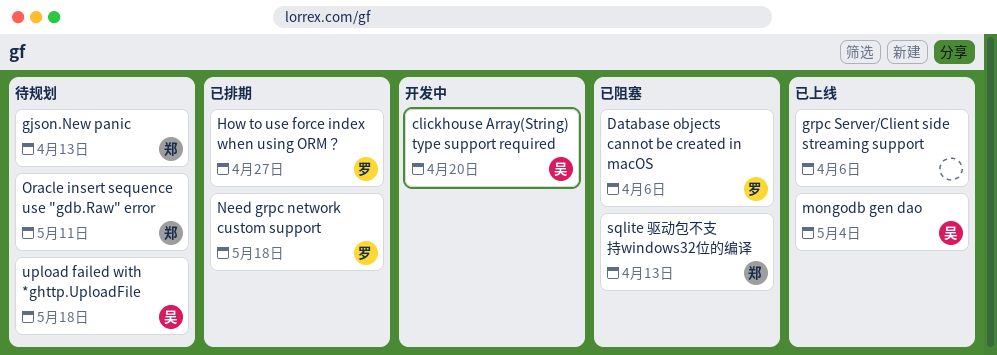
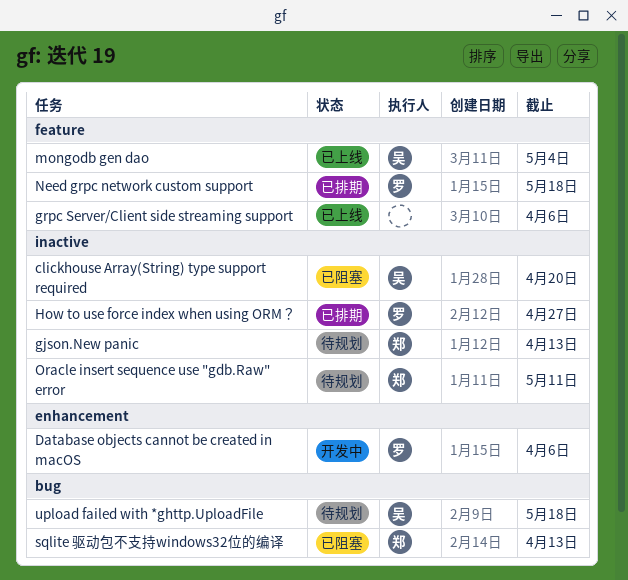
clickhouse Array(String) type support required, status: 开发中 -> 已阻塞
Database objects cannot be created in macOS, status: 已阻塞 -> 开发中

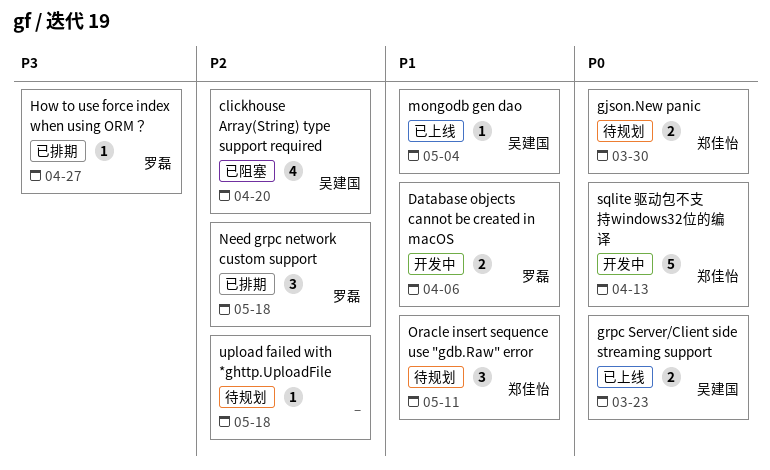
gjson.New panic, due: Apr 13 -> Mar 30
grpc Server/Client side streaming support, owner: none -> 吴建国
grpc Server/Client side streaming support, due: Apr 6 -> Mar 23
sqlite 驱动包不支持windows32位的编译, status: 已阻塞 -> 开发中
upload failed with *ghttp.UploadFile, owner: 吴建国 -> none

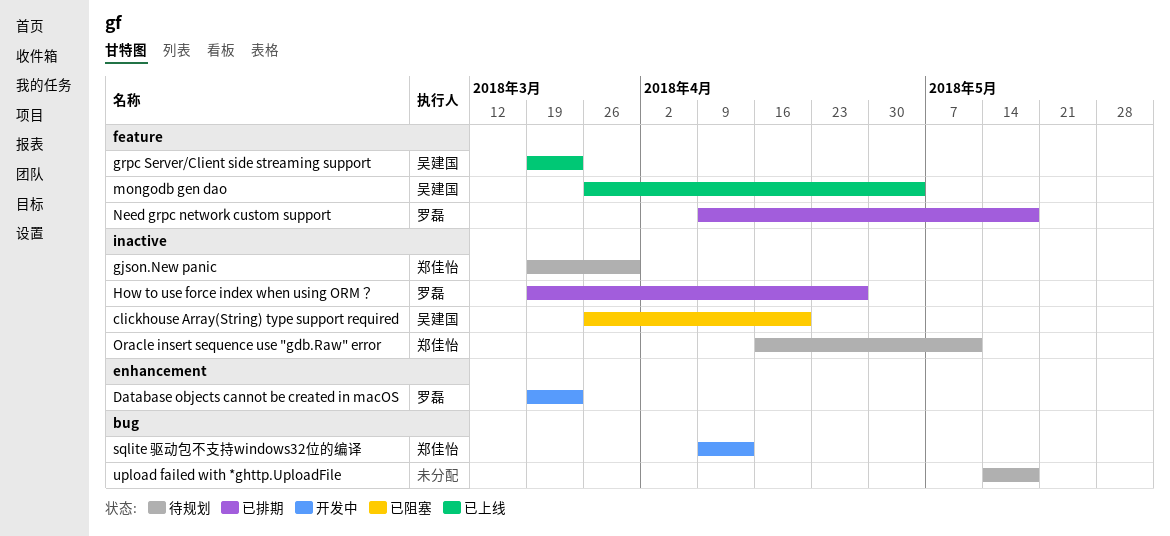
Database objects cannot be created in macOS, due: Apr 6 -> Mar 23

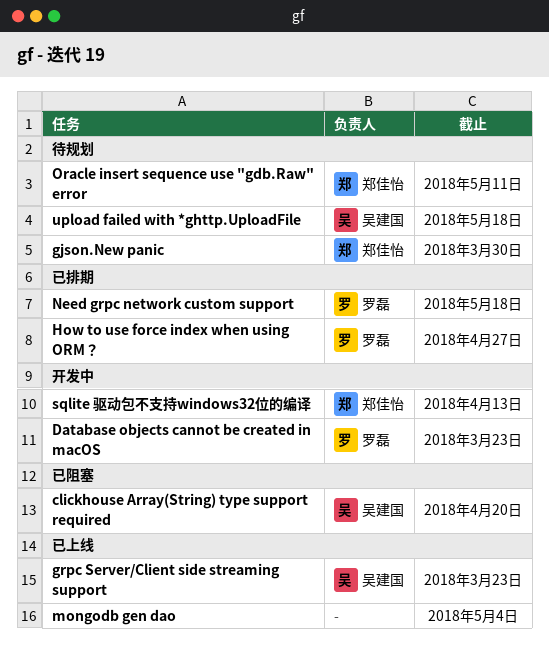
mongodb gen dao, owner: 吴建国 -> none
upload failed with *ghttp.UploadFile, owner: none -> 吴建国

